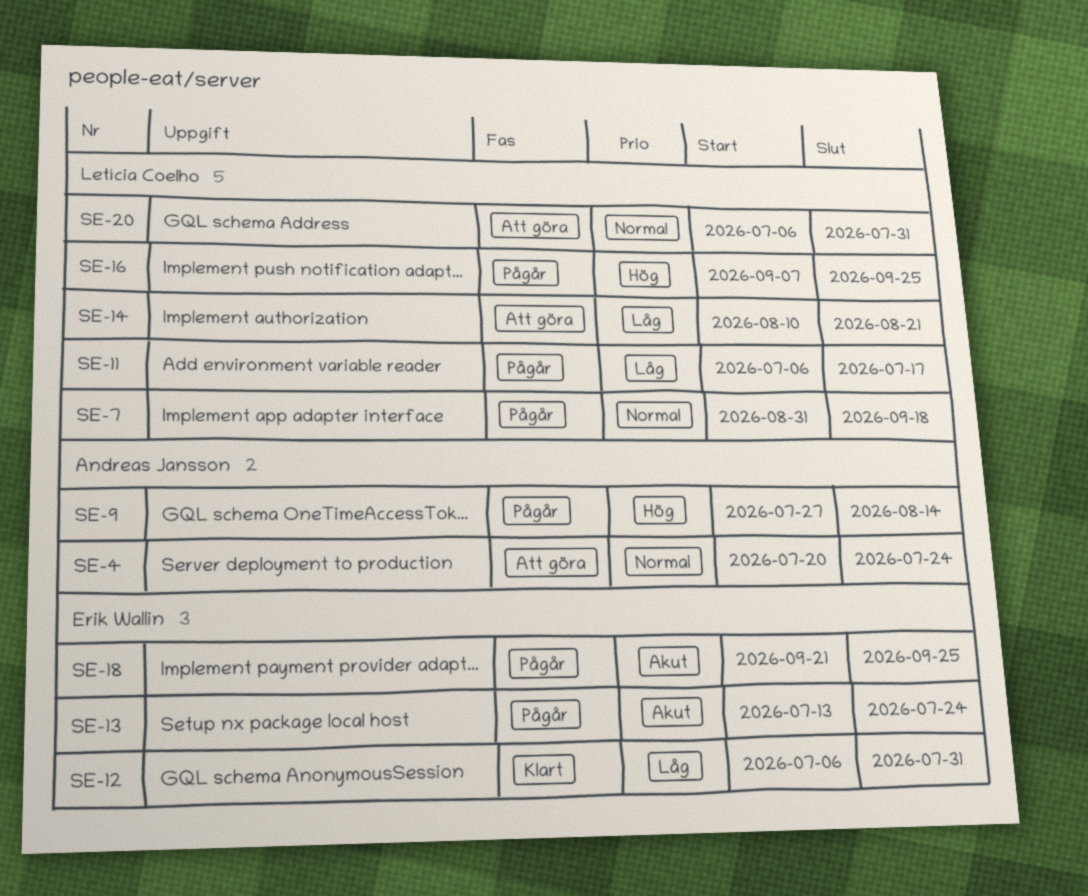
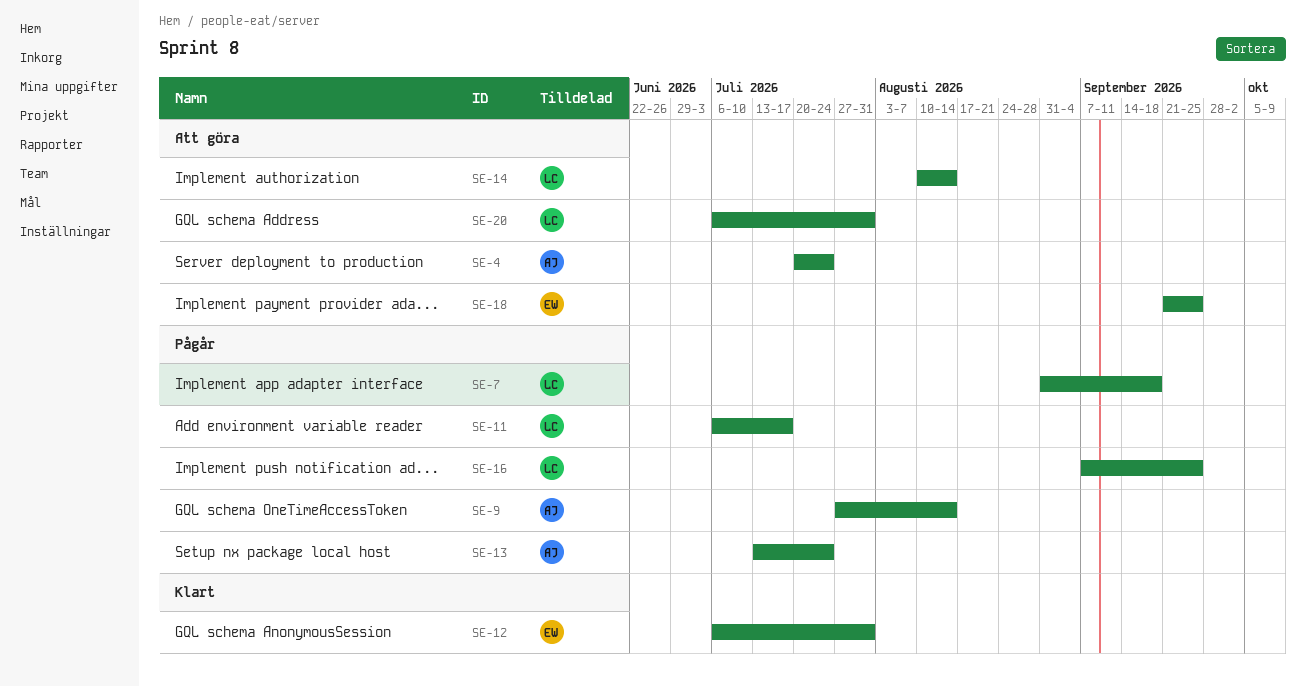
SE-13, owner: Erik Wallin -> Andreas Jansson
SE-14, due: Aug 21 -> Aug 14
SE-18, status: Pågår -> Att göra

